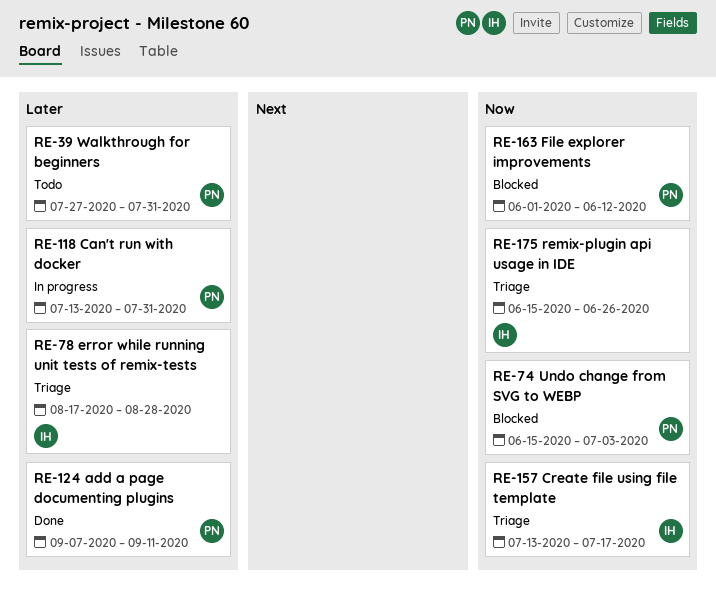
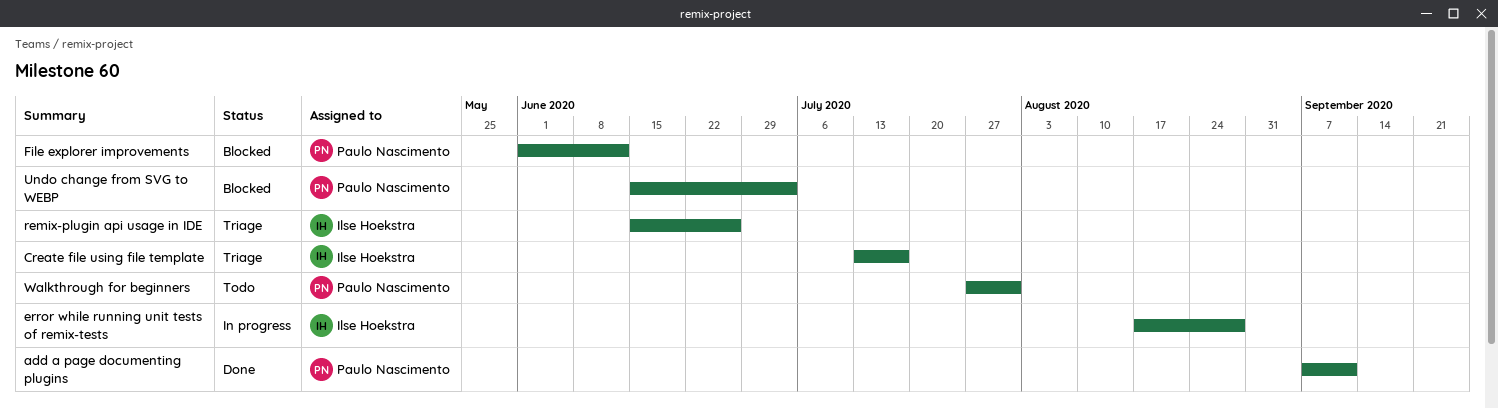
Can't run with docker: present -> none
error while running unit tests of remix-tests, status: Triage -> In progress

